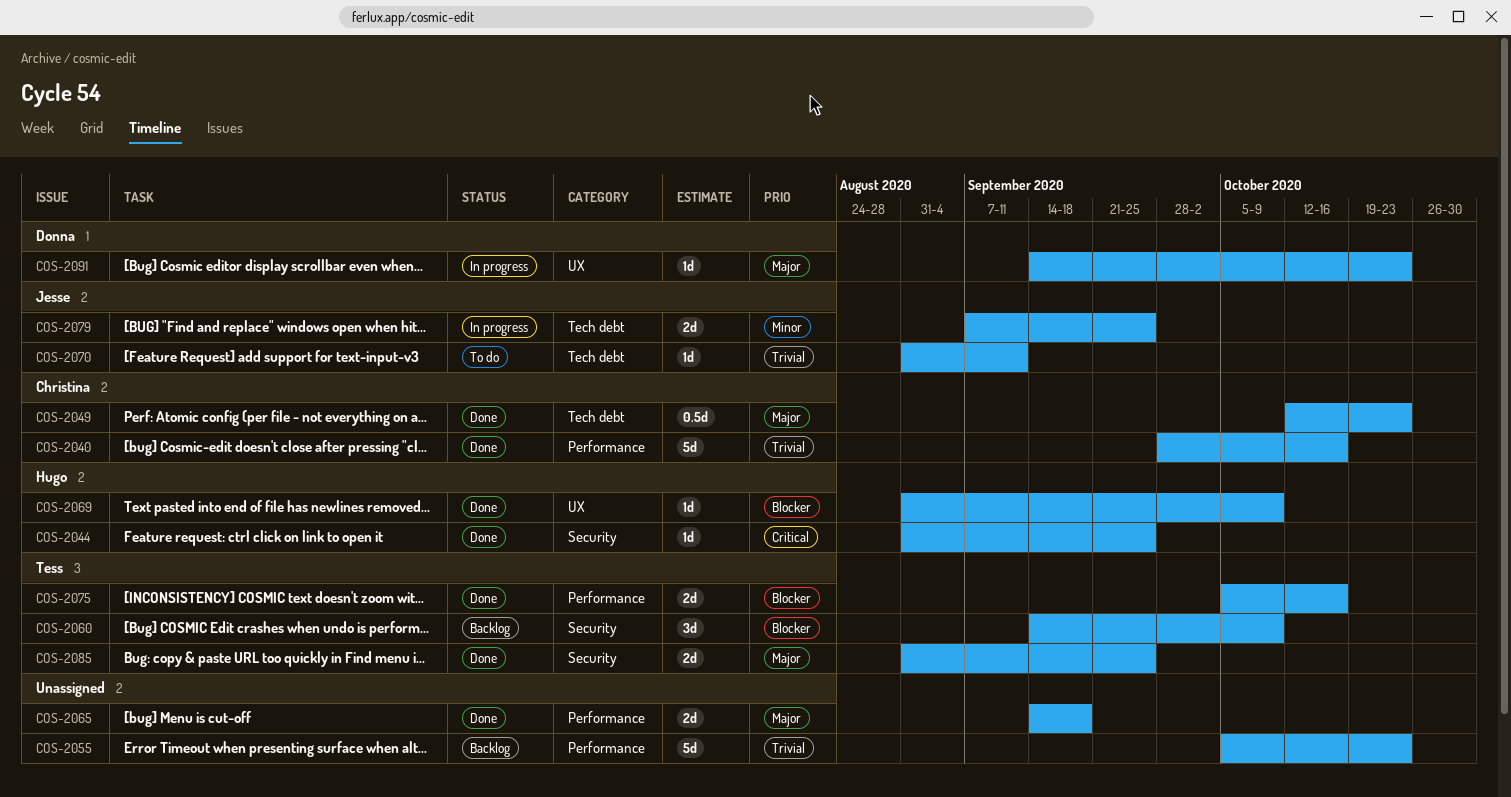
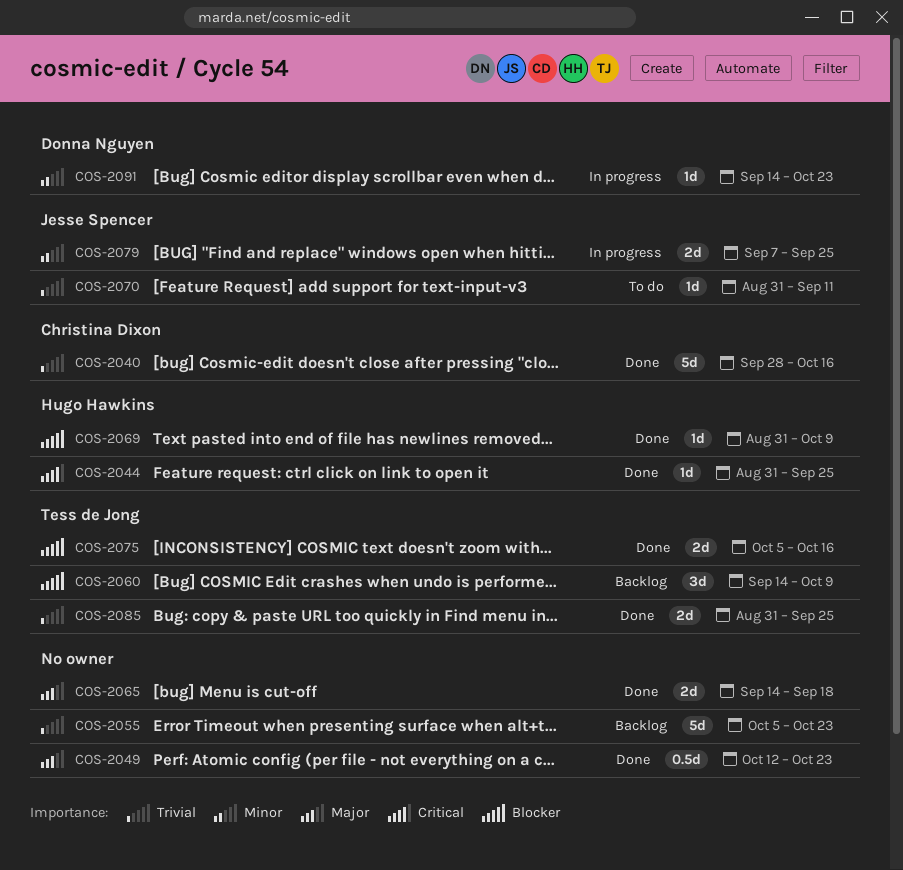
COS-2049, owner: Christina Dixon -> none
COS-2085, priority: Major -> Trivial
COS-2091, priority: Major -> Minor

